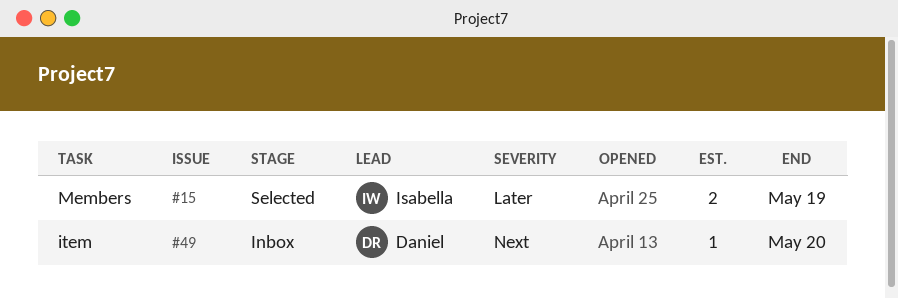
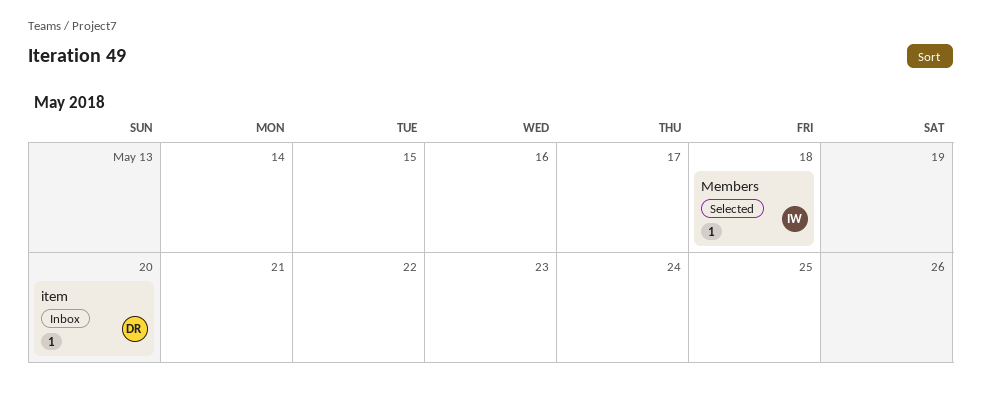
Members, estimate: 2 -> 1
Members, due: May 19 -> May 18

